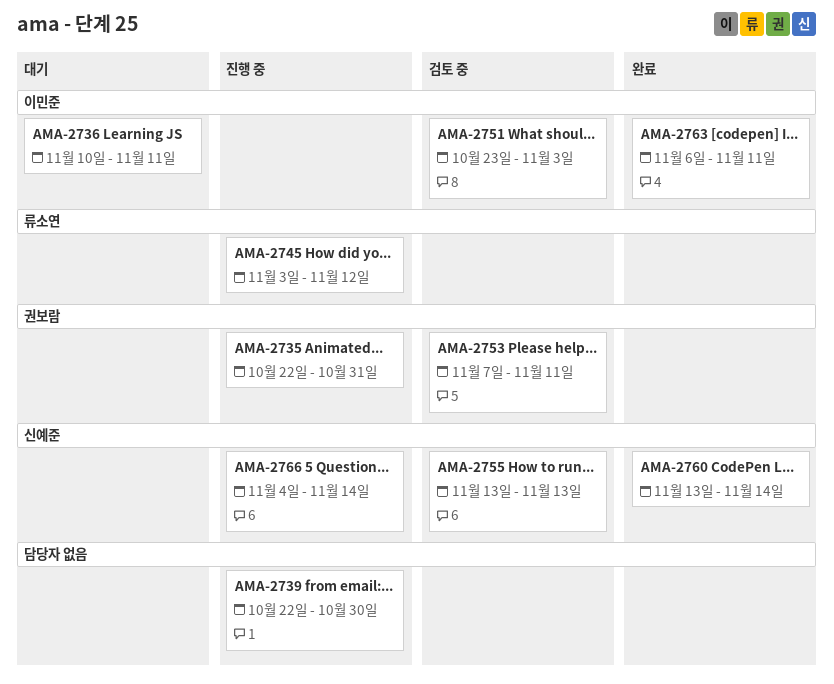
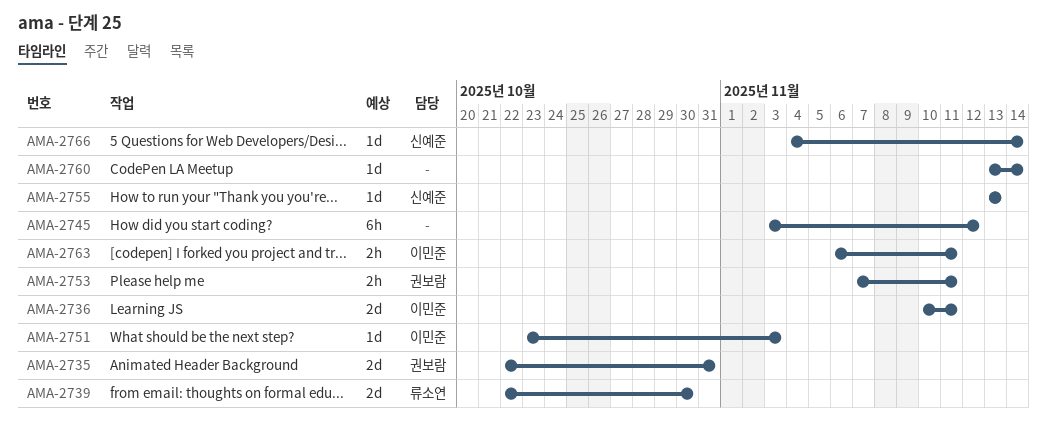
AMA-2739, owner: none -> 류소연
AMA-2745, owner: 류소연 -> none
AMA-2760, owner: 신예준 -> none

